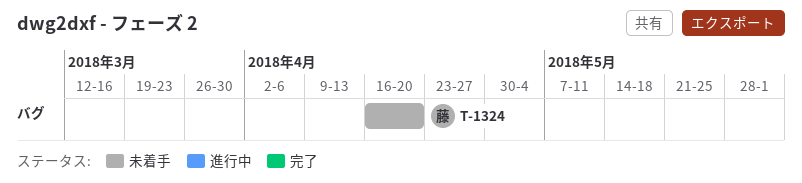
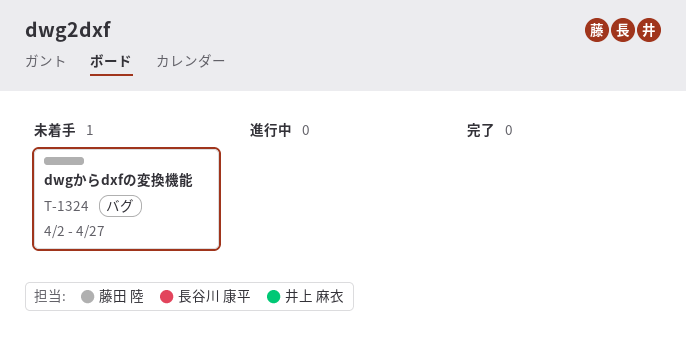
T-1324, start: Apr 16 -> Apr 2
T-1324, due: Apr 20 -> Apr 27

